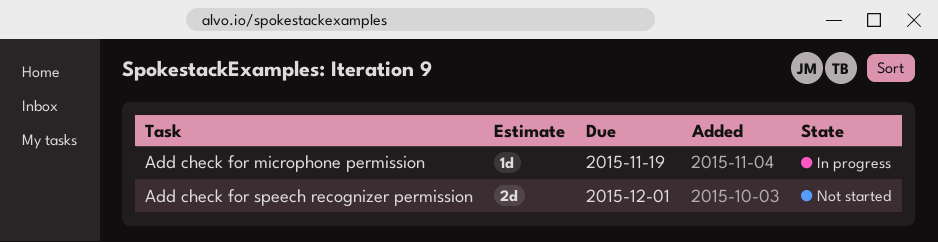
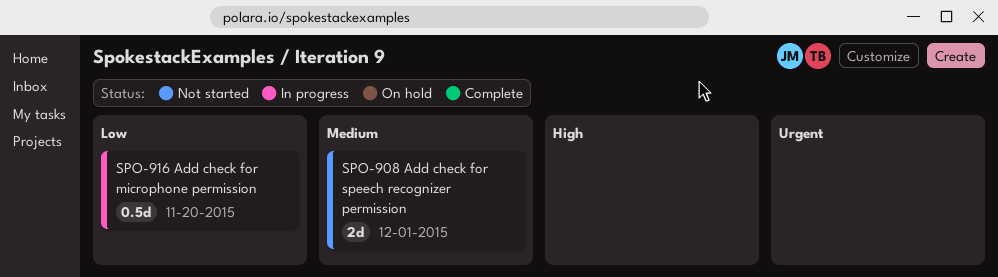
Add check for microphone permission, estimate: 1d -> 0.5d
Add check for microphone permission, due: Nov 19 -> Nov 20

